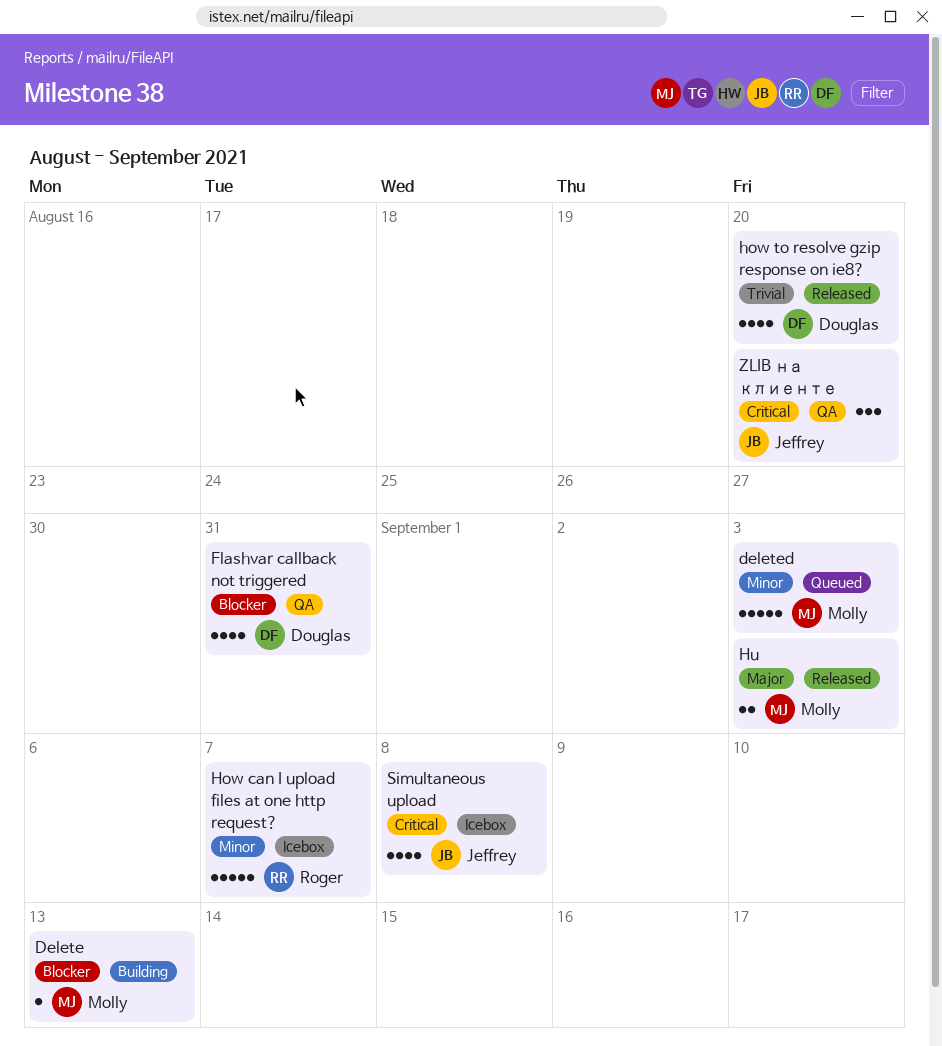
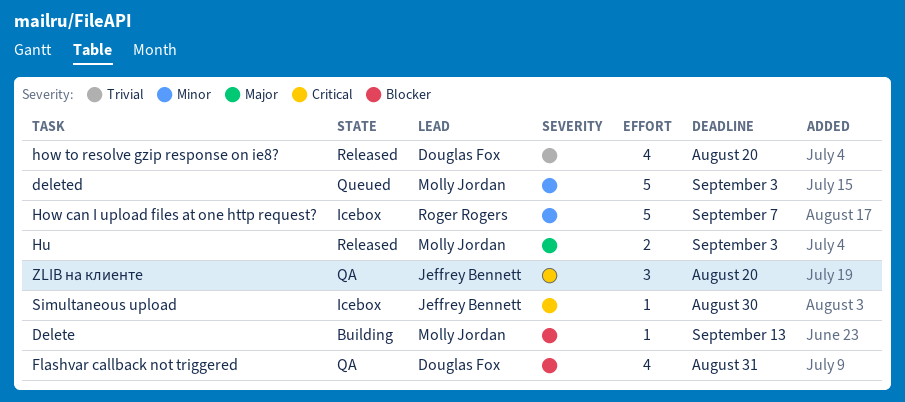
Simultaneous upload, estimate: 4 -> 1
Simultaneous upload, due: Sep 8 -> Aug 30

